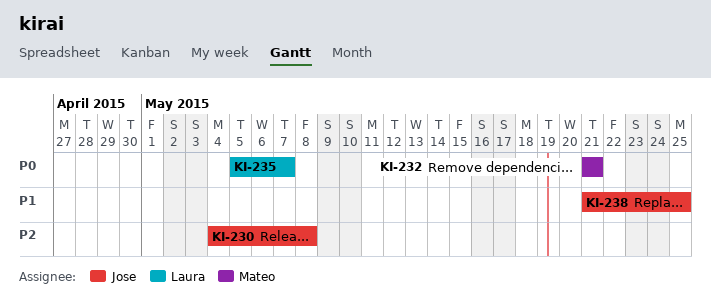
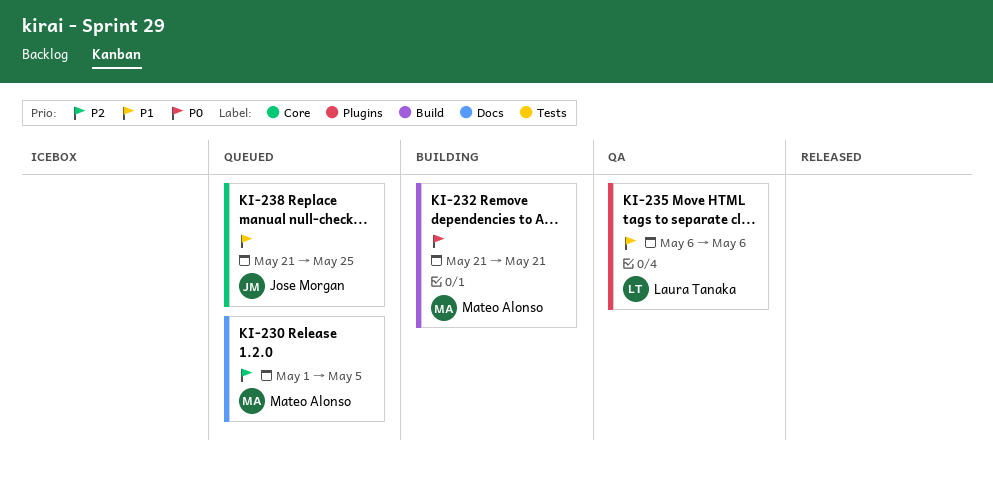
KI-230, owner: Jose Morgan -> Mateo Alonso
KI-230, start: May 4 -> May 1
KI-230, due: May 8 -> May 5
KI-235, priority: P0 -> P1
KI-235, start: May 5 -> May 6
KI-235, due: May 7 -> May 6

